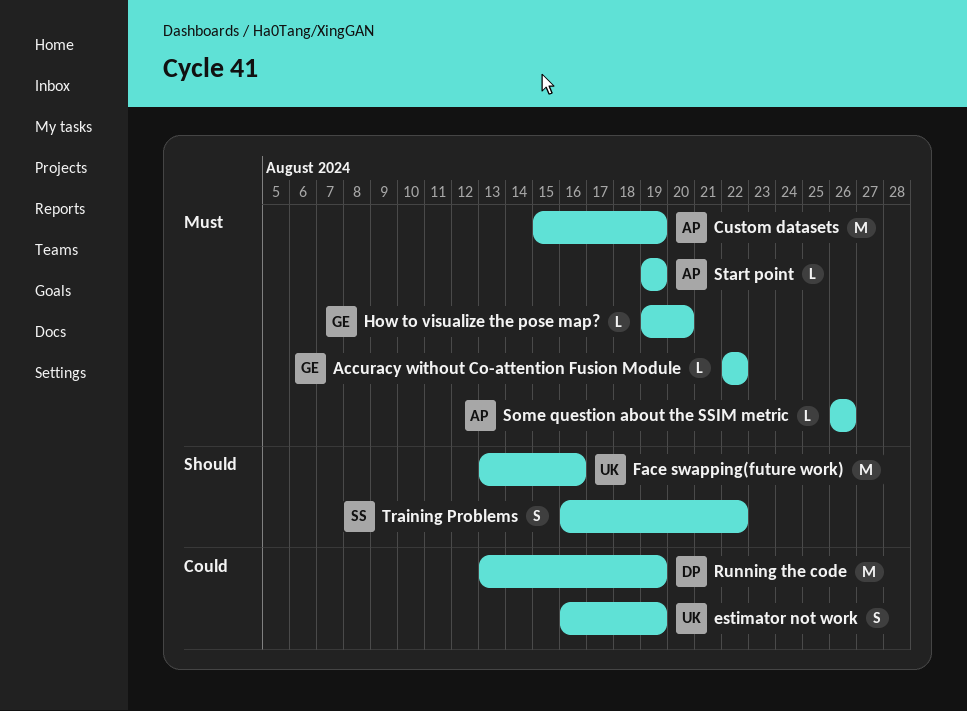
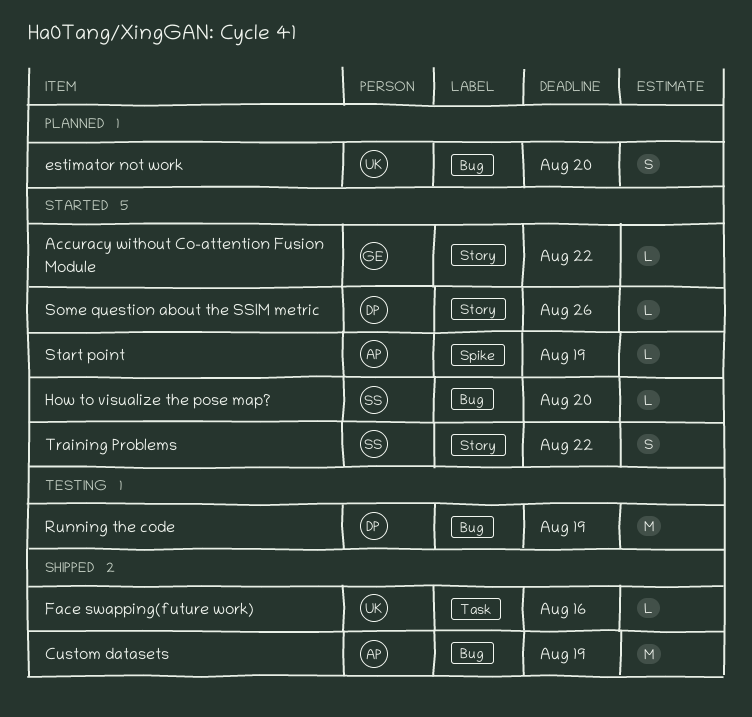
estimator not work, due: Aug 19 -> Aug 20
Face swapping(future work), estimate: M -> L
How to visualize the pose map?, owner: GE -> SS
Some question about the SSIM metric, owner: AP -> DP

